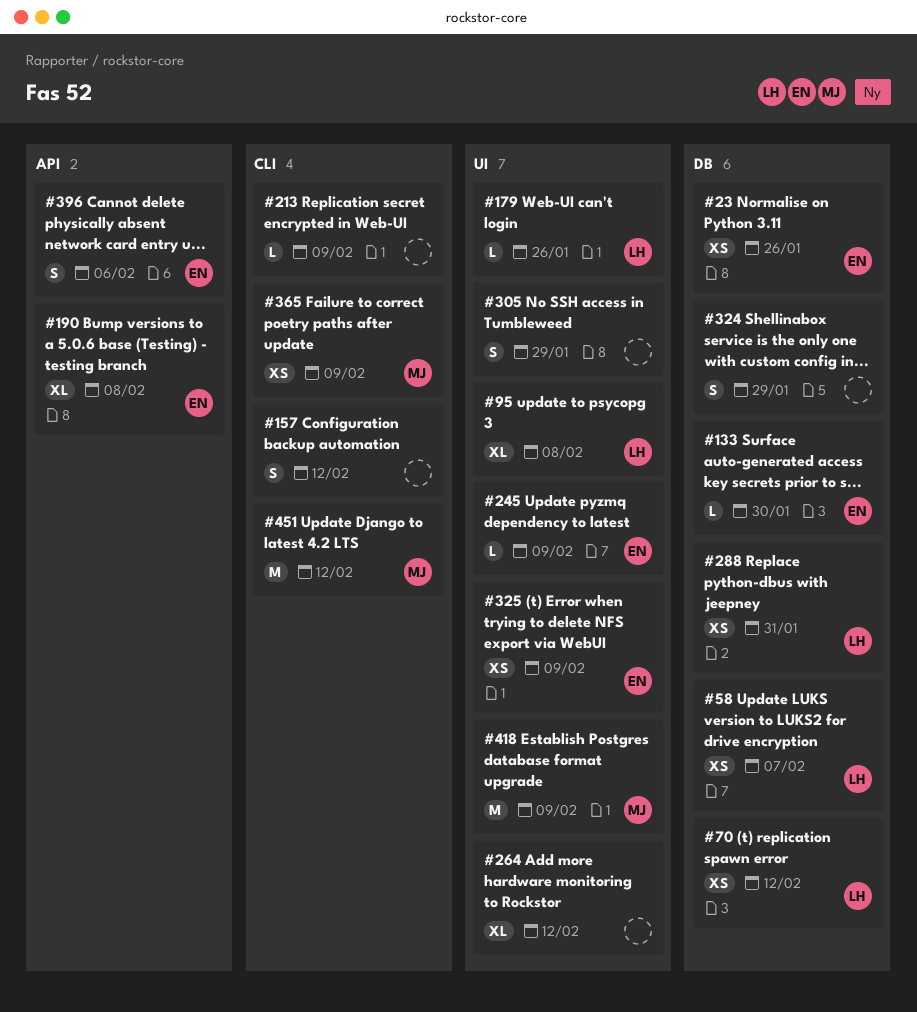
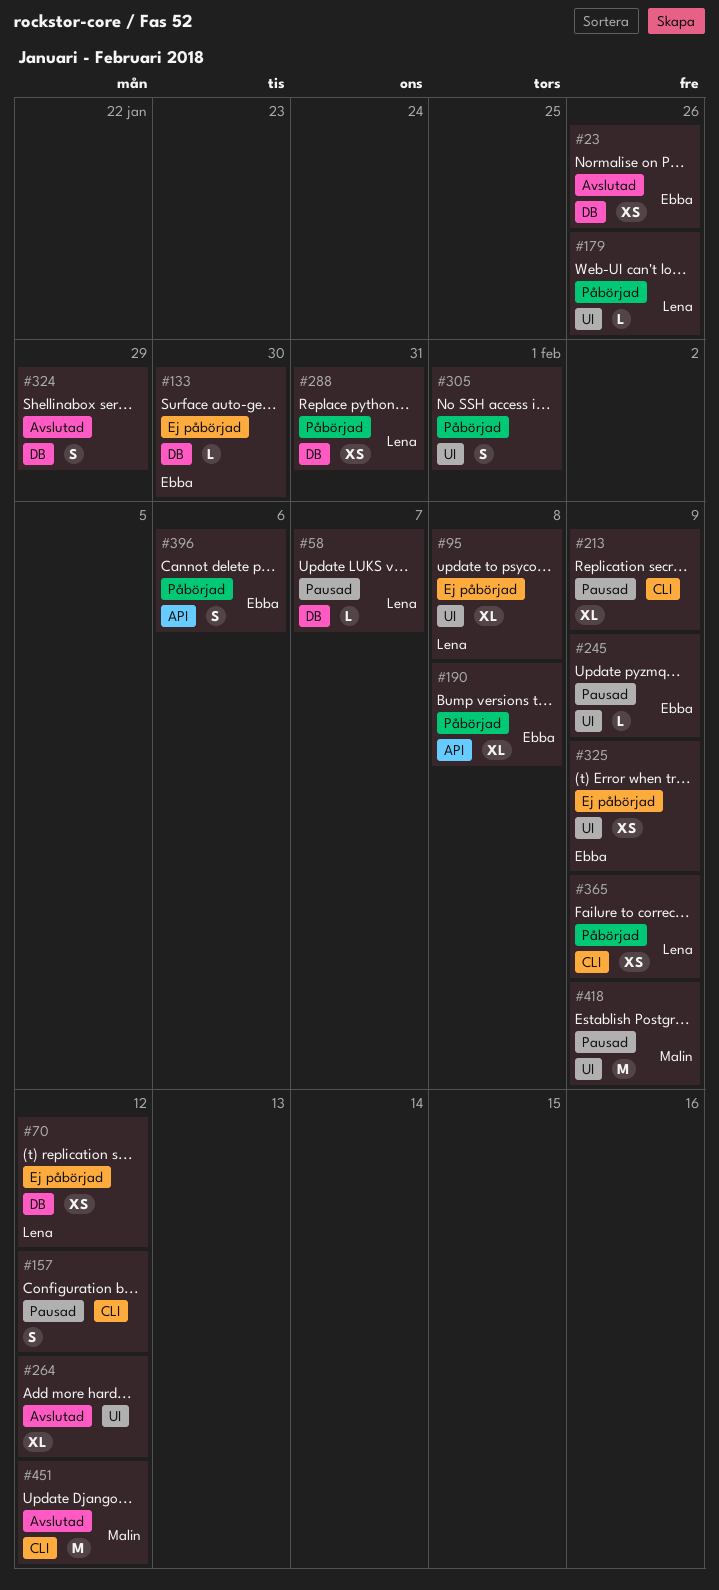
#58, estimate: XS -> L
#213, estimate: L -> XL
#305, due: Jan 29 -> Feb 1
#365, owner: Malin -> Lena

